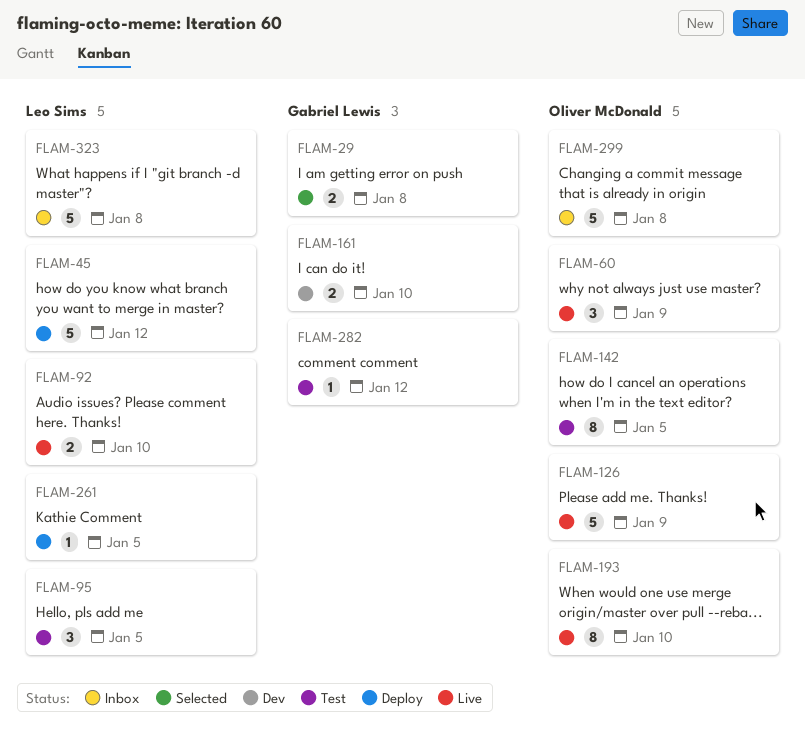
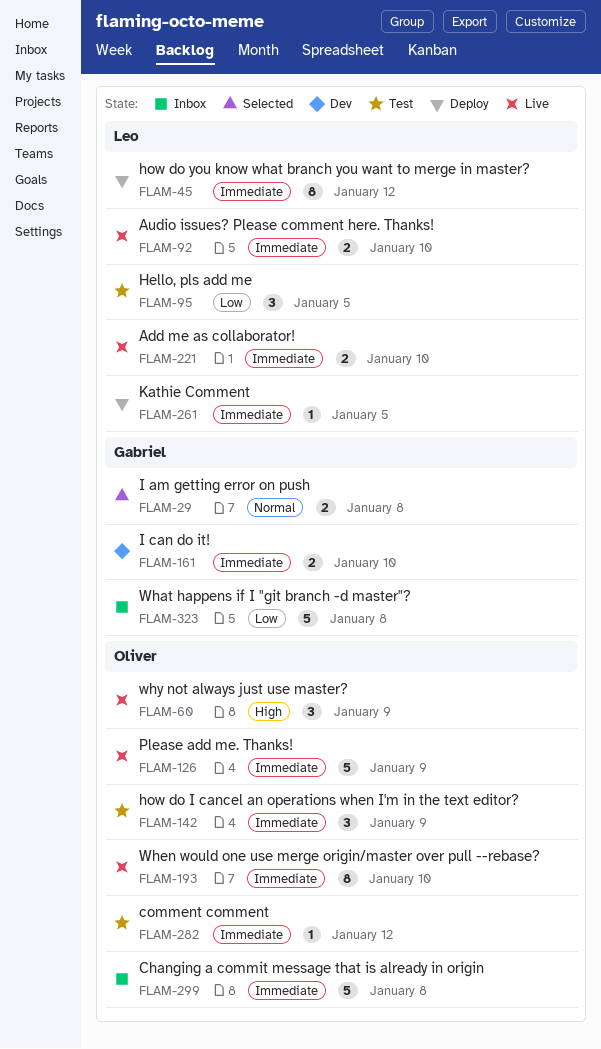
FLAM-45, estimate: 5 -> 8
FLAM-142, estimate: 8 -> 3
FLAM-142, due: Jan 5 -> Jan 9
FLAM-221: none -> present
FLAM-282, owner: Gabriel Lewis -> Oliver McDonald
FLAM-323, owner: Leo Sims -> Gabriel Lewis

